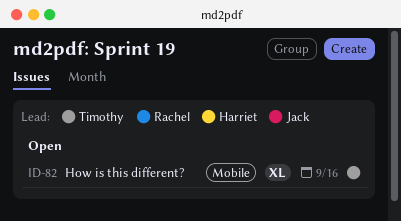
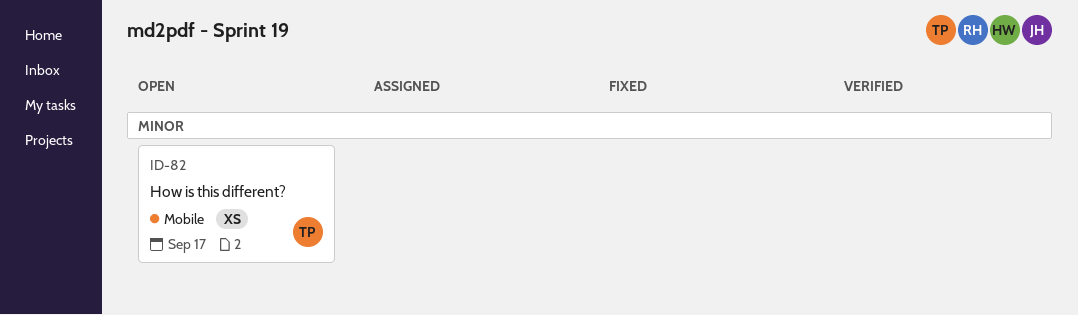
ID-82, estimate: XL -> XS
ID-82, due: Sep 16 -> Sep 17

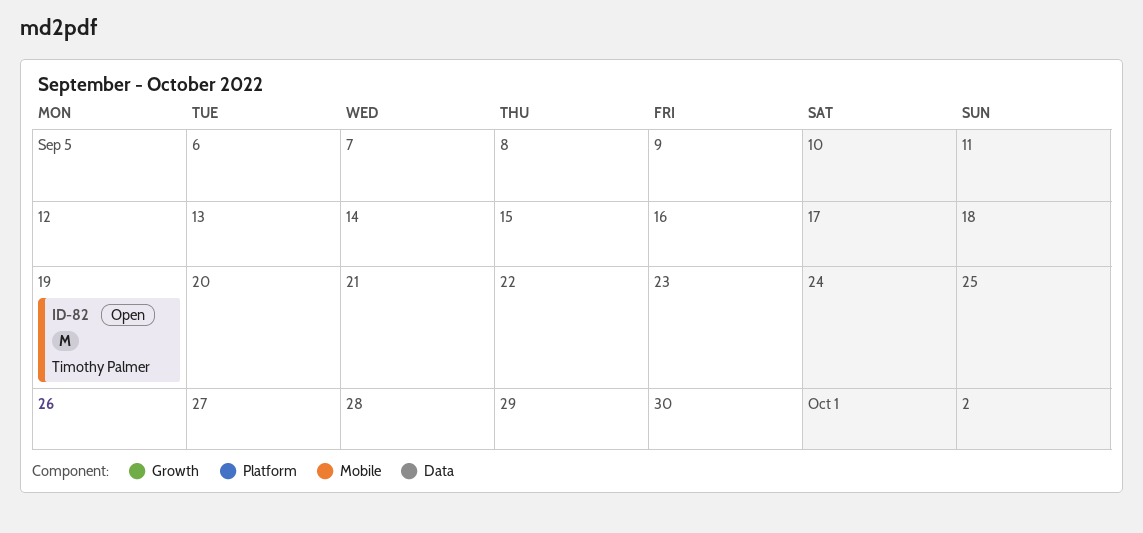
ID-82, estimate: XS -> M
ID-82, due: Sep 17 -> Sep 19

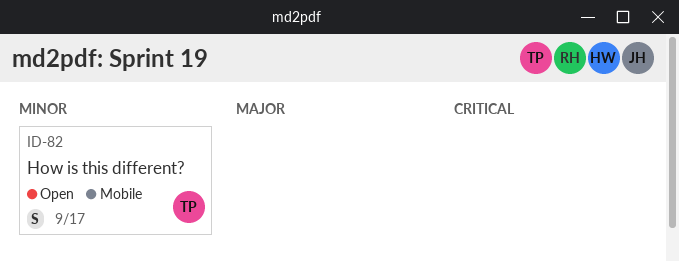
ID-82, estimate: M -> S
ID-82, due: Sep 19 -> Sep 17

